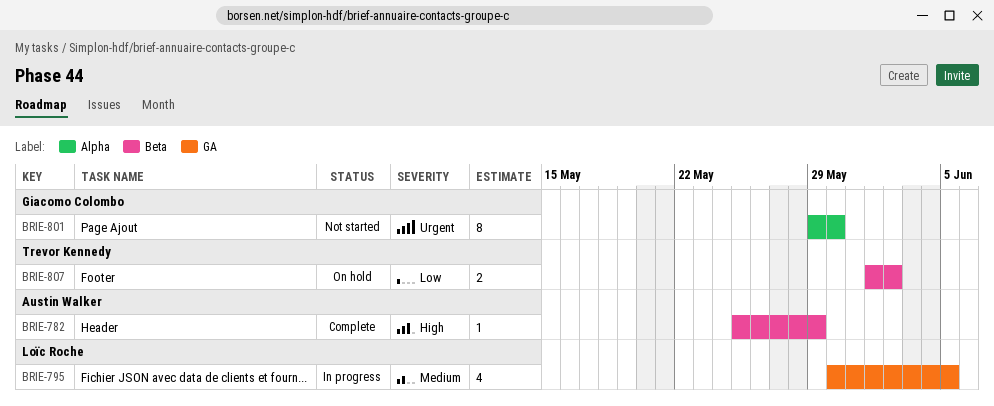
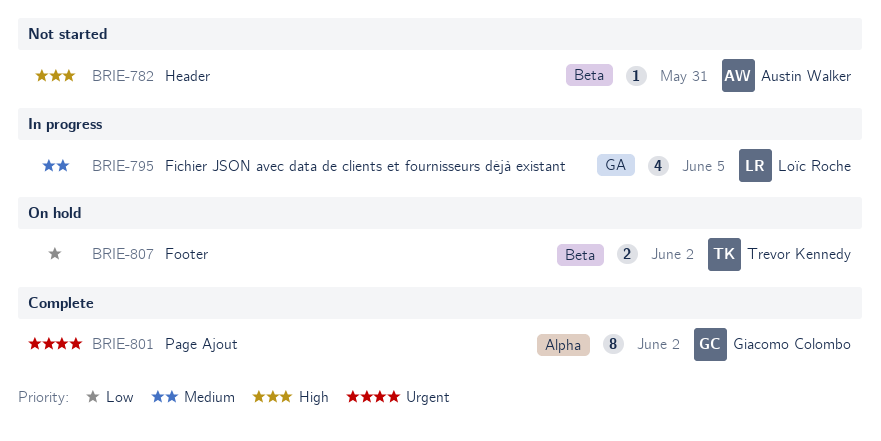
BRIE-782, status: Complete -> Not started
BRIE-782, due: May 29 -> May 31
BRIE-801, status: Not started -> Complete
BRIE-801, due: May 30 -> Jun 2

